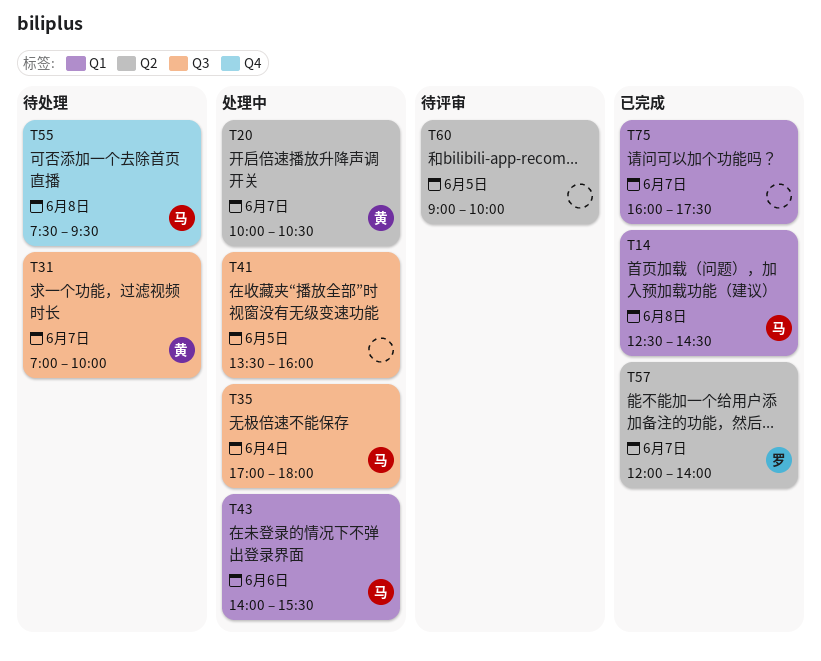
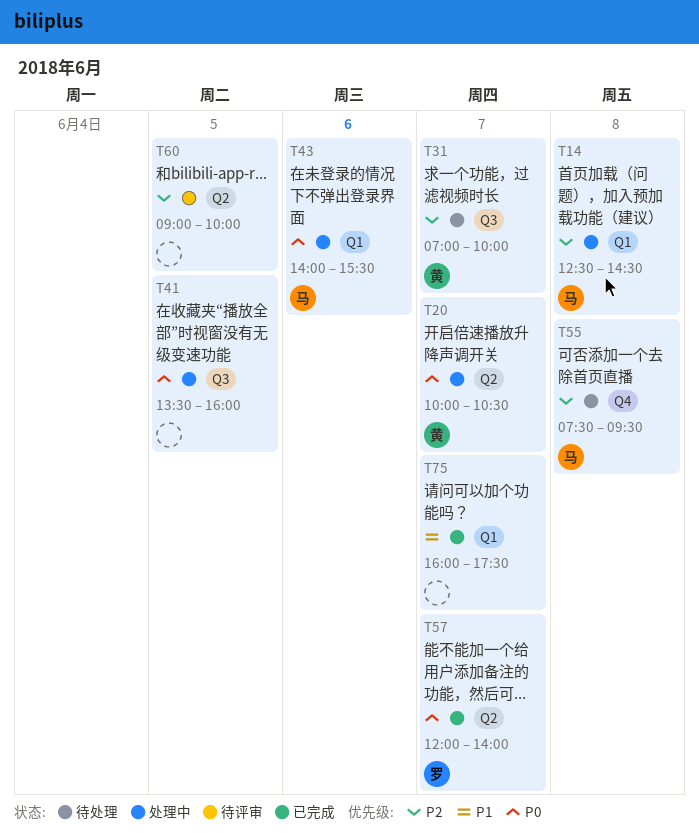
T14, status: 已完成 -> 处理中
T35: present -> none

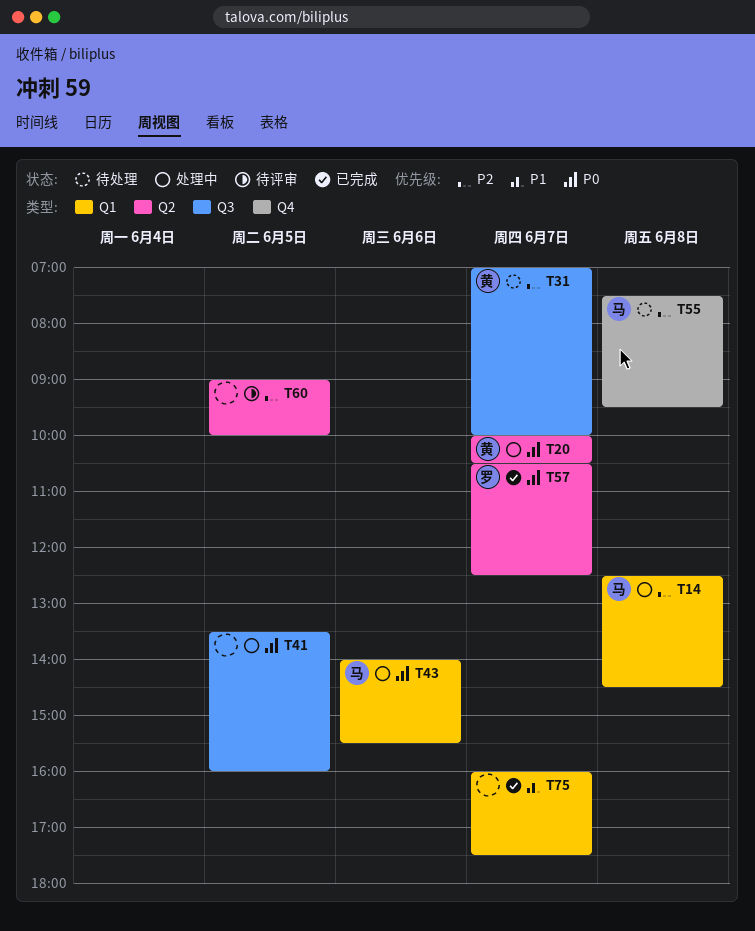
T57, begins: 12:00 -> 10:30
T57, ends: 14:00 -> 12:30

